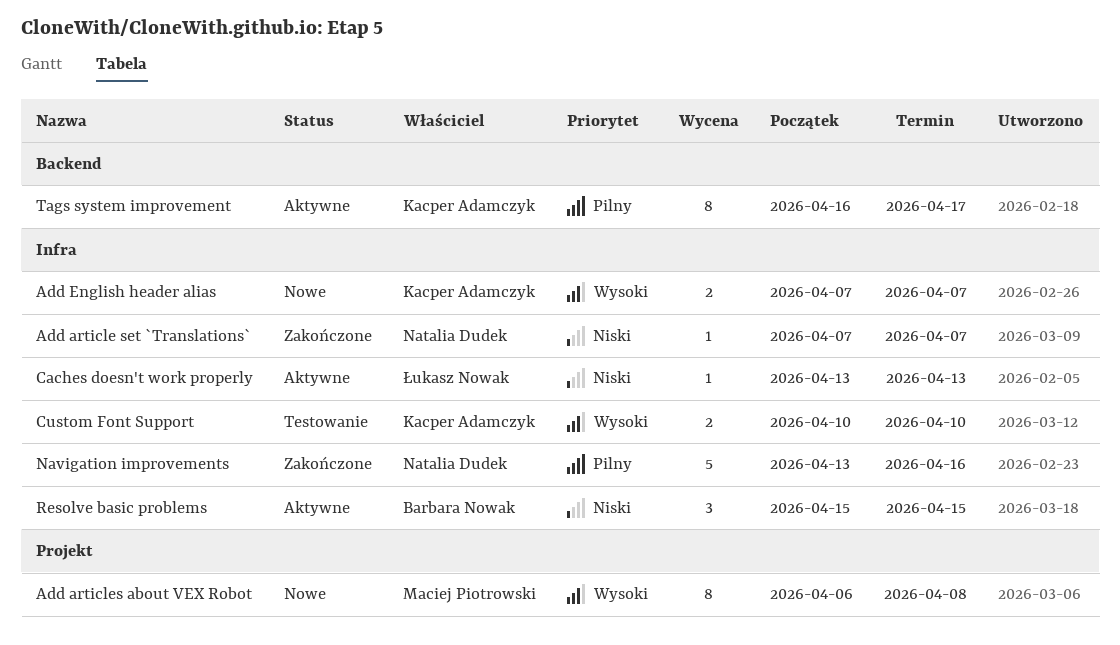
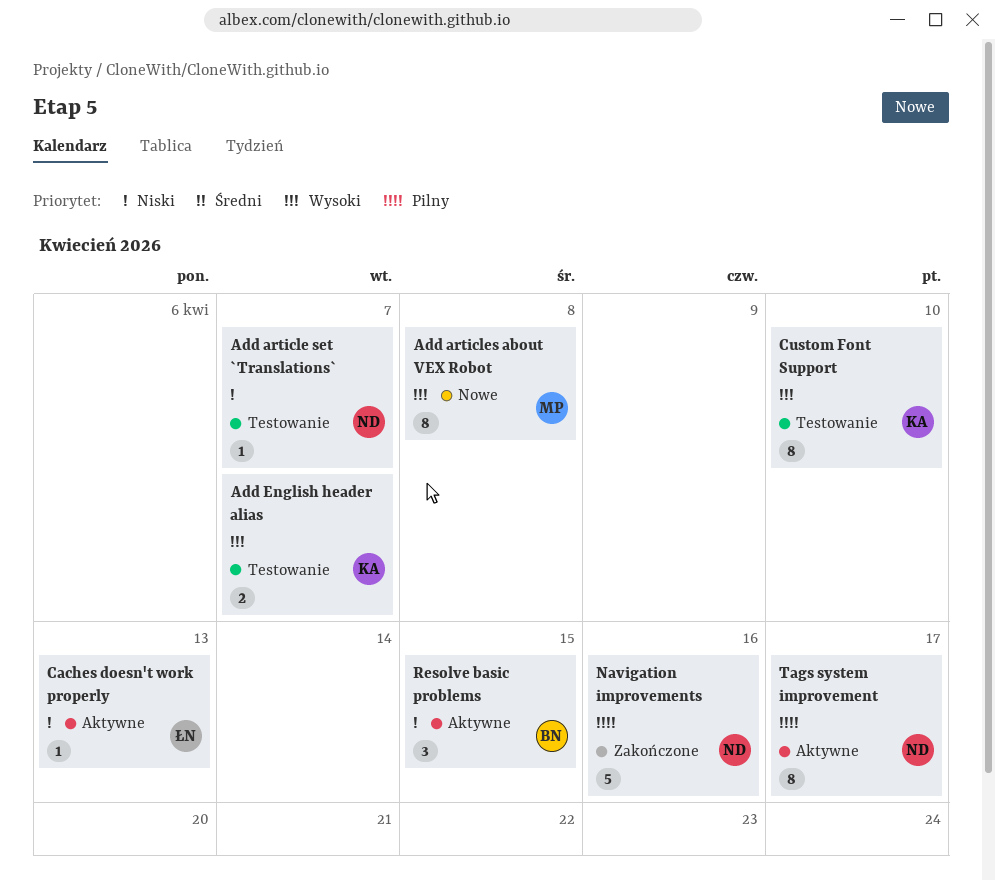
Add article set `Translations`, status: Zakończone -> Testowanie
Add English header alias, status: Nowe -> Testowanie
Custom Font Support, estimate: 2 -> 8
Tags system improvement, owner: Kacper Adamczyk -> Natalia Dudek

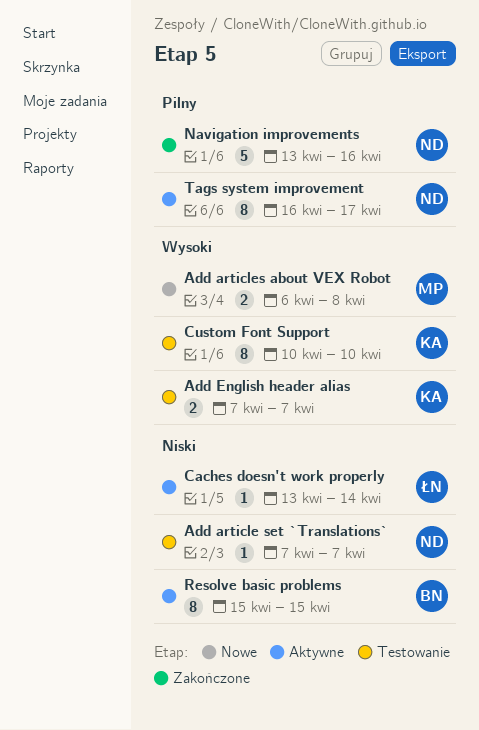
Add articles about VEX Robot, estimate: 8 -> 2
Caches doesn't work properly, due: Apr 13 -> Apr 14
Resolve basic problems, estimate: 3 -> 8

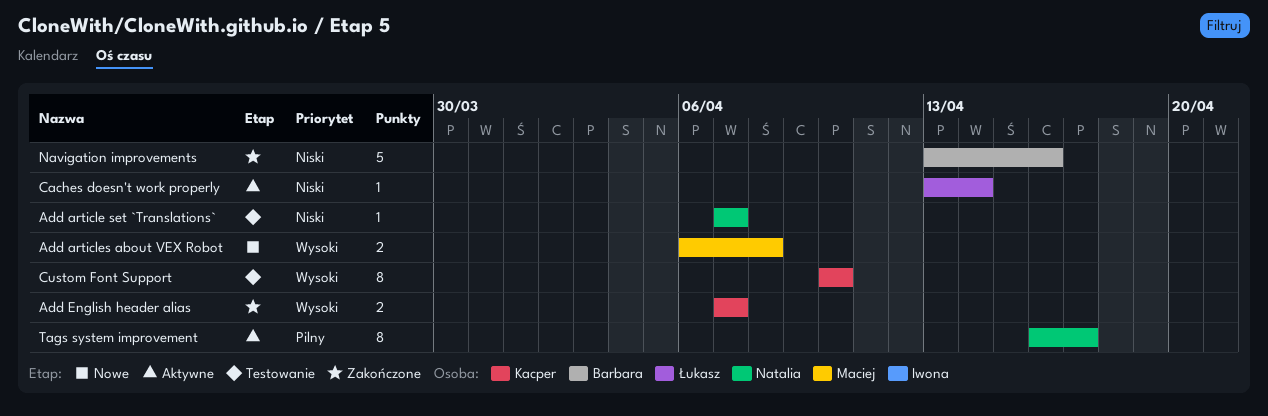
Add English header alias, status: Testowanie -> Zakończone
Navigation improvements, owner: Natalia -> Barbara
Navigation improvements, priority: Pilny -> Niski
Resolve basic problems: present -> none

